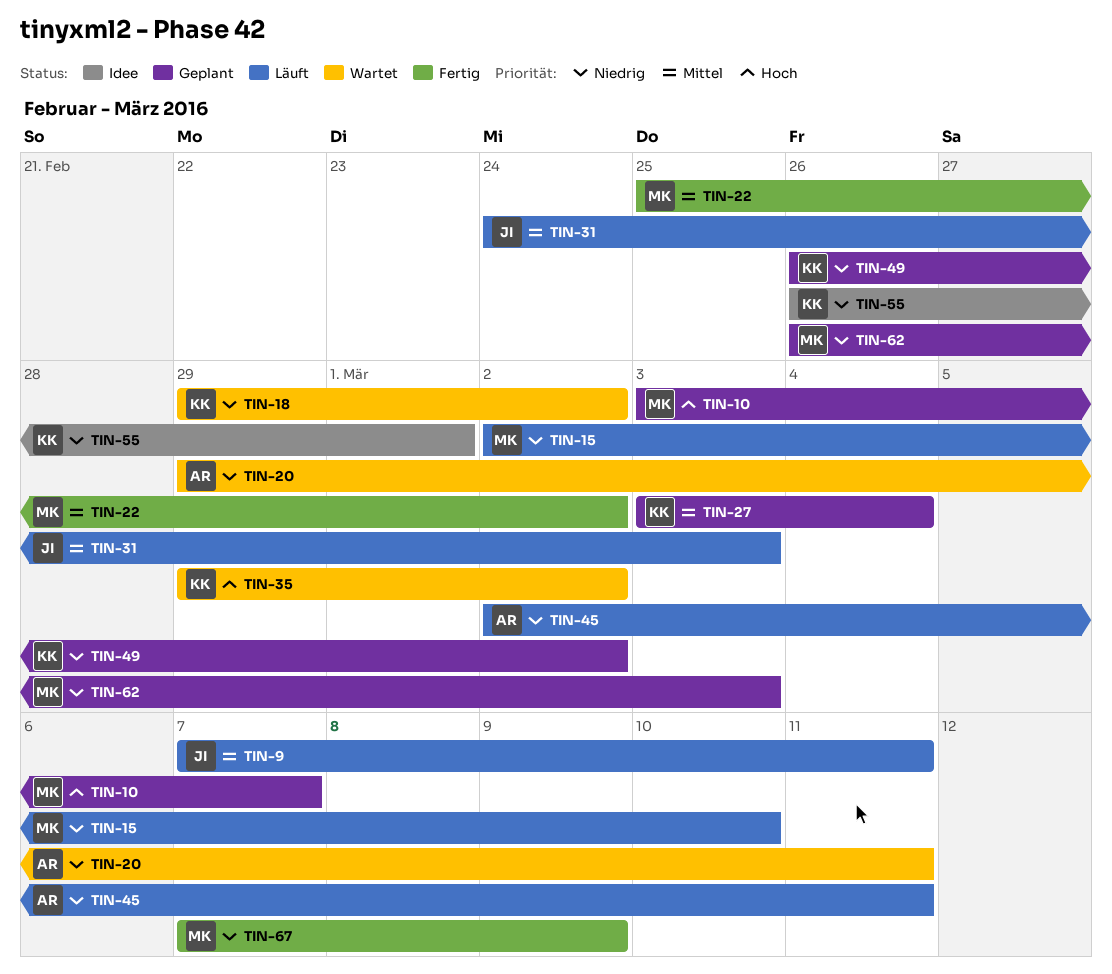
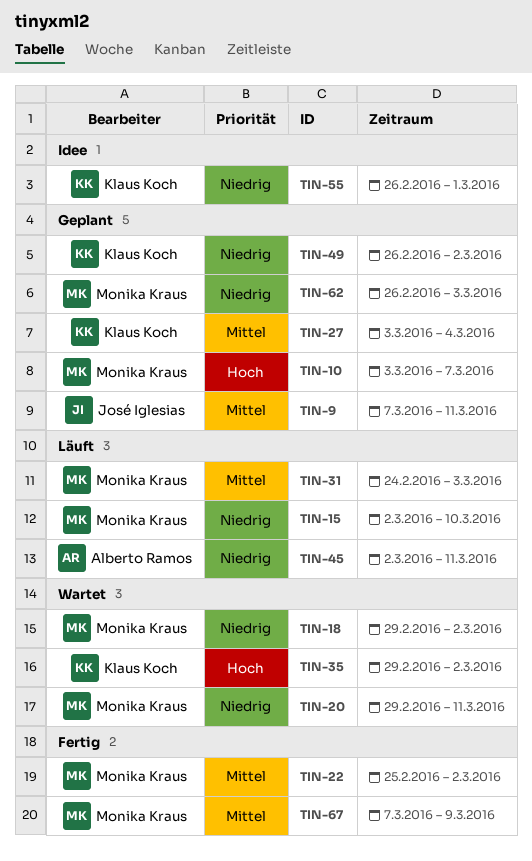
TIN-9, status: Läuft -> Geplant
TIN-18, owner: Klaus Koch -> Monika Kraus
TIN-20, owner: Alberto Ramos -> Monika Kraus
TIN-31, owner: José Iglesias -> Monika Kraus
TIN-67, priority: Niedrig -> Mittel

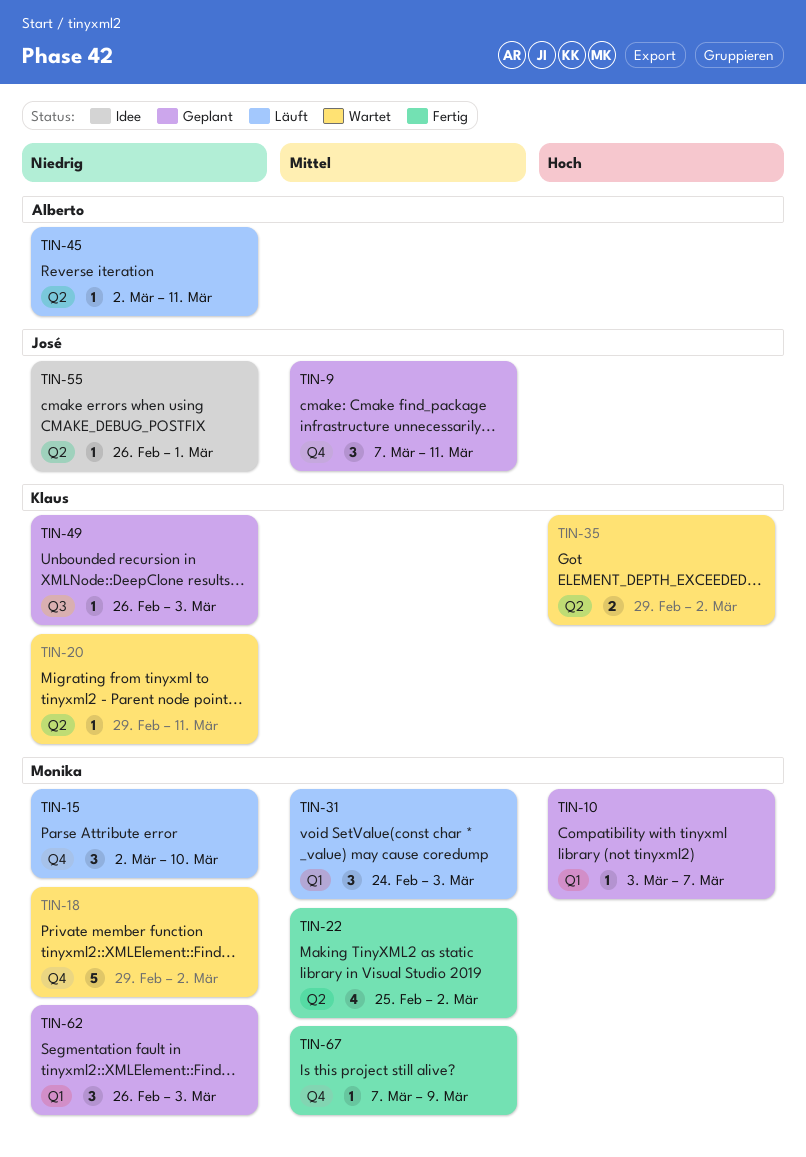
TIN-20, owner: Monika Kraus -> Klaus Koch
TIN-27: present -> none
TIN-49, due: Mar 2 -> Mar 3
TIN-55, owner: Klaus Koch -> José Iglesias

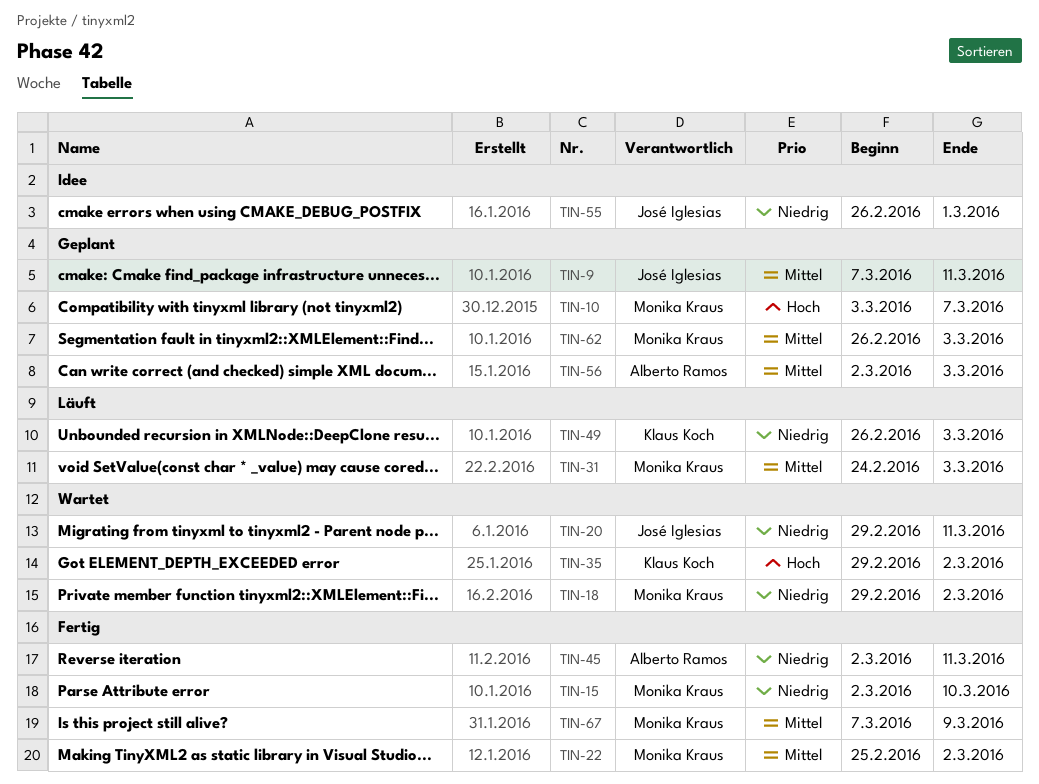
TIN-15, status: Läuft -> Fertig
TIN-20, owner: Klaus Koch -> José Iglesias
TIN-45, status: Läuft -> Fertig
TIN-49, status: Geplant -> Läuft
TIN-56: none -> present
TIN-62, priority: Niedrig -> Mittel

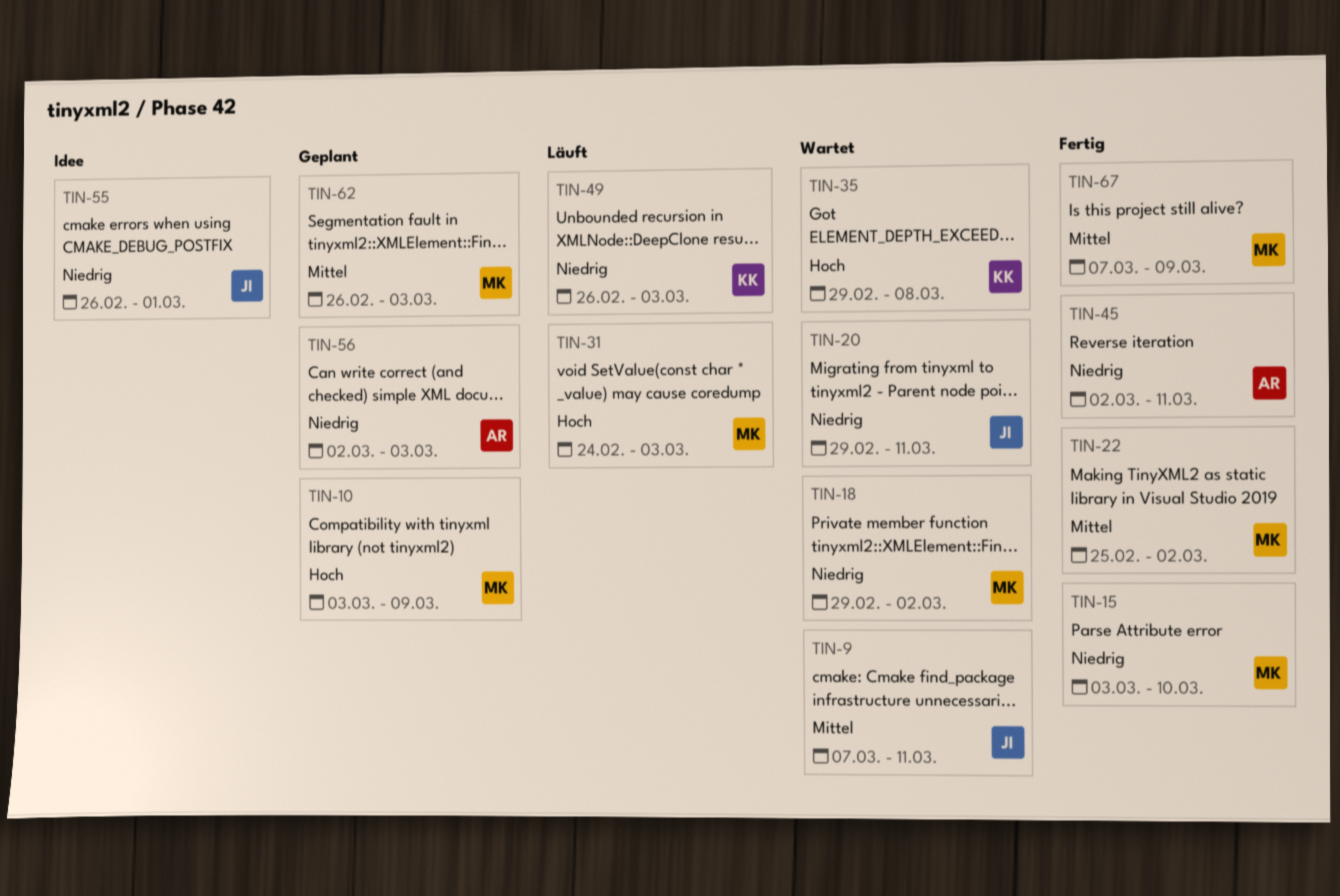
TIN-9, status: Geplant -> Wartet
TIN-10, due: Mar 7 -> Mar 9
TIN-15, start: Mar 2 -> Mar 3
TIN-31, priority: Mittel -> Hoch
TIN-35, due: Mar 2 -> Mar 8
TIN-56, priority: Mittel -> Niedrig

